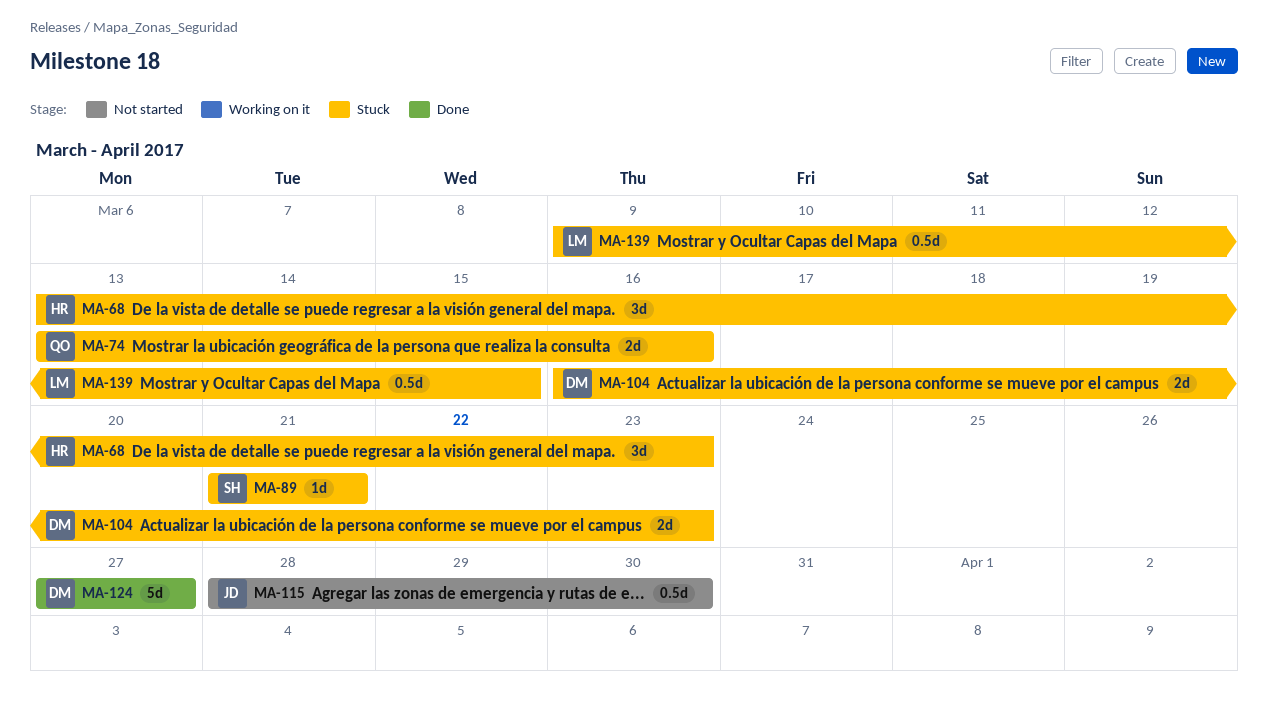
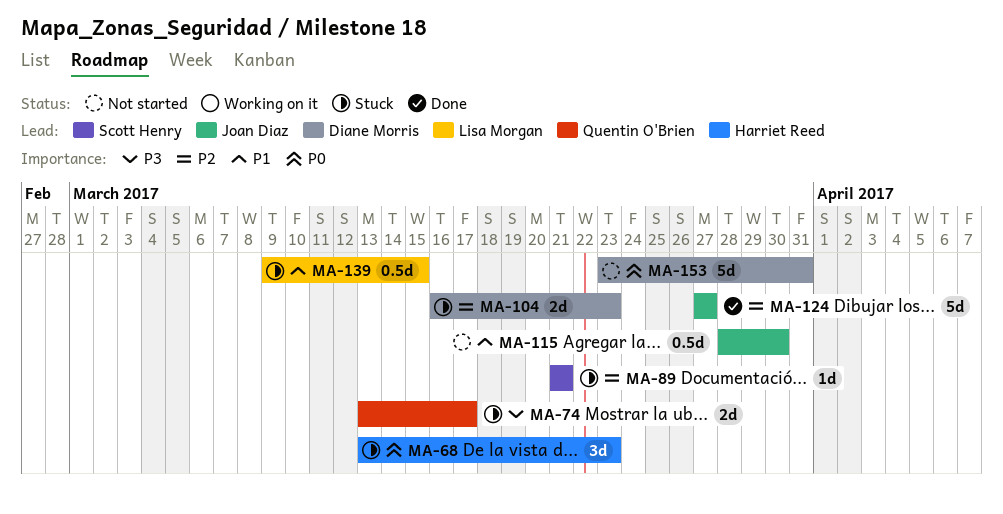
MA-74, due: Mar 16 -> Mar 17
MA-124, owner: Diane Morris -> Joan Diaz
MA-153: none -> present

